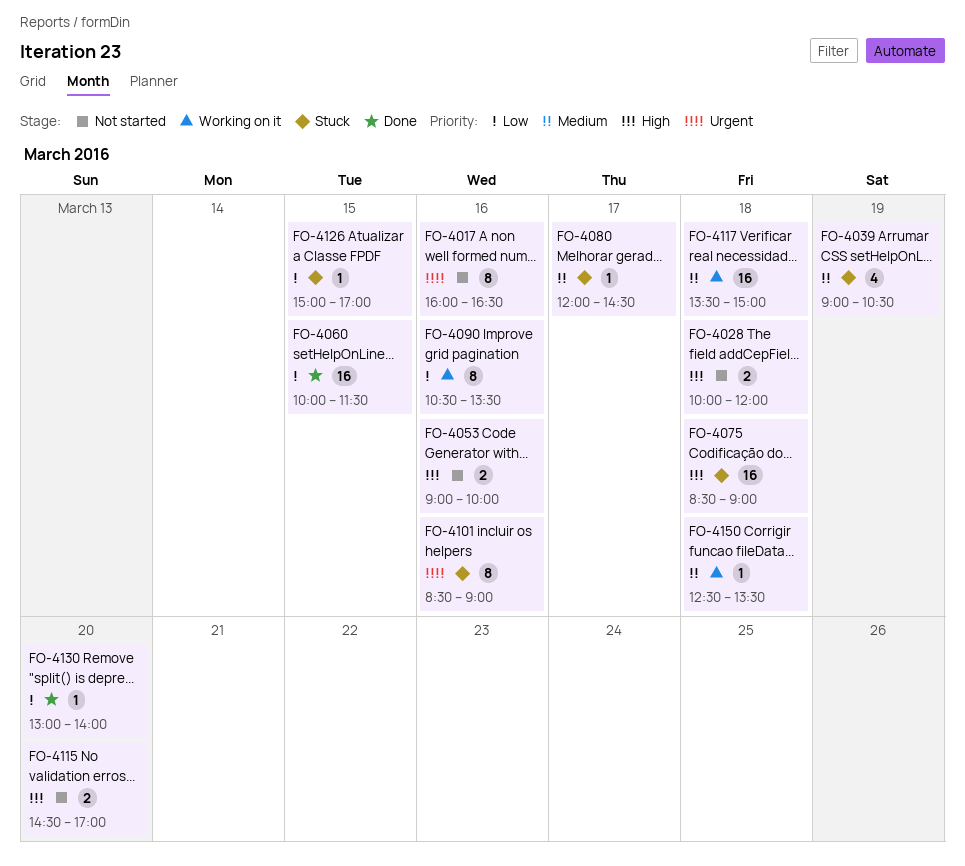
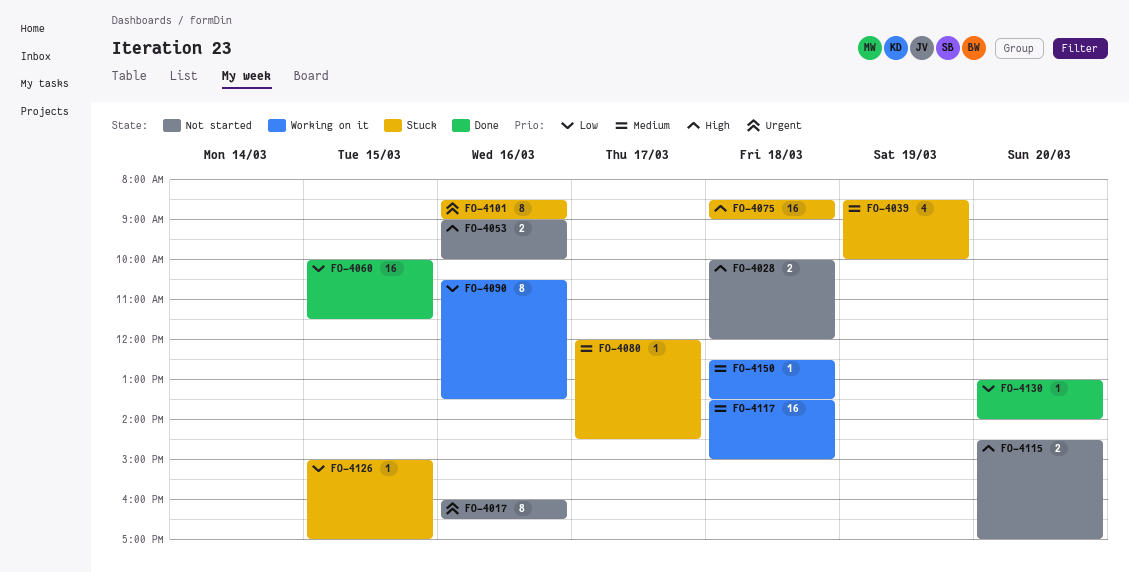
FO-4039, begins: 09:00 -> 08:30
FO-4039, ends: 10:30 -> 10:00

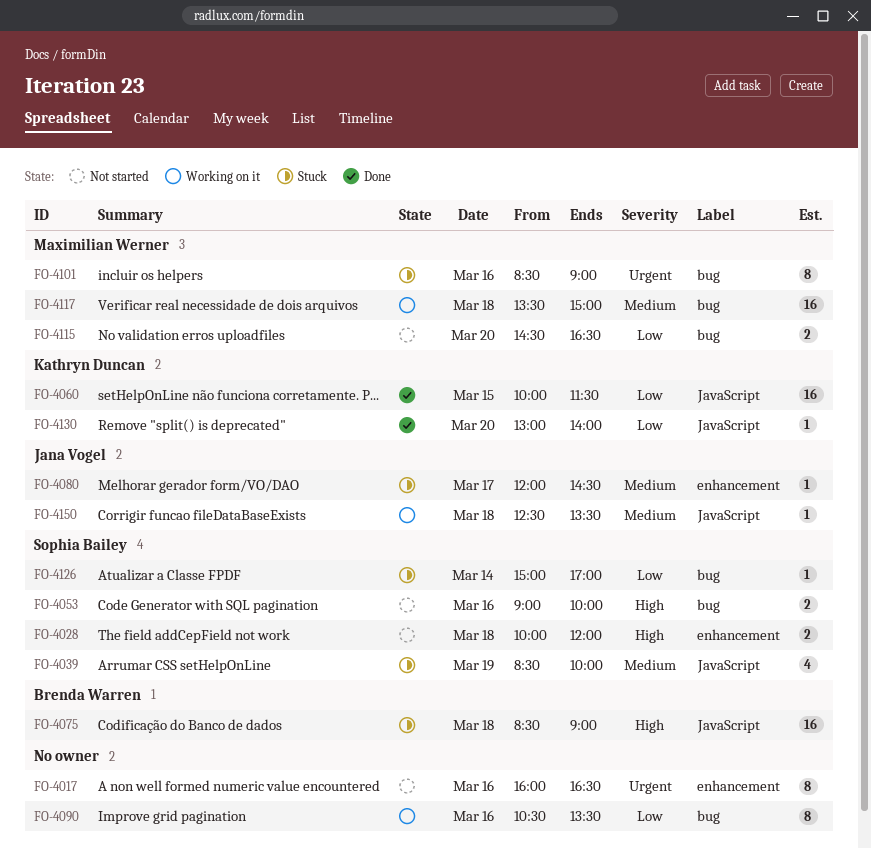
FO-4115, priority: High -> Low
FO-4115, ends: 17:00 -> 16:30
FO-4126, day: Mar 15 -> Mar 14

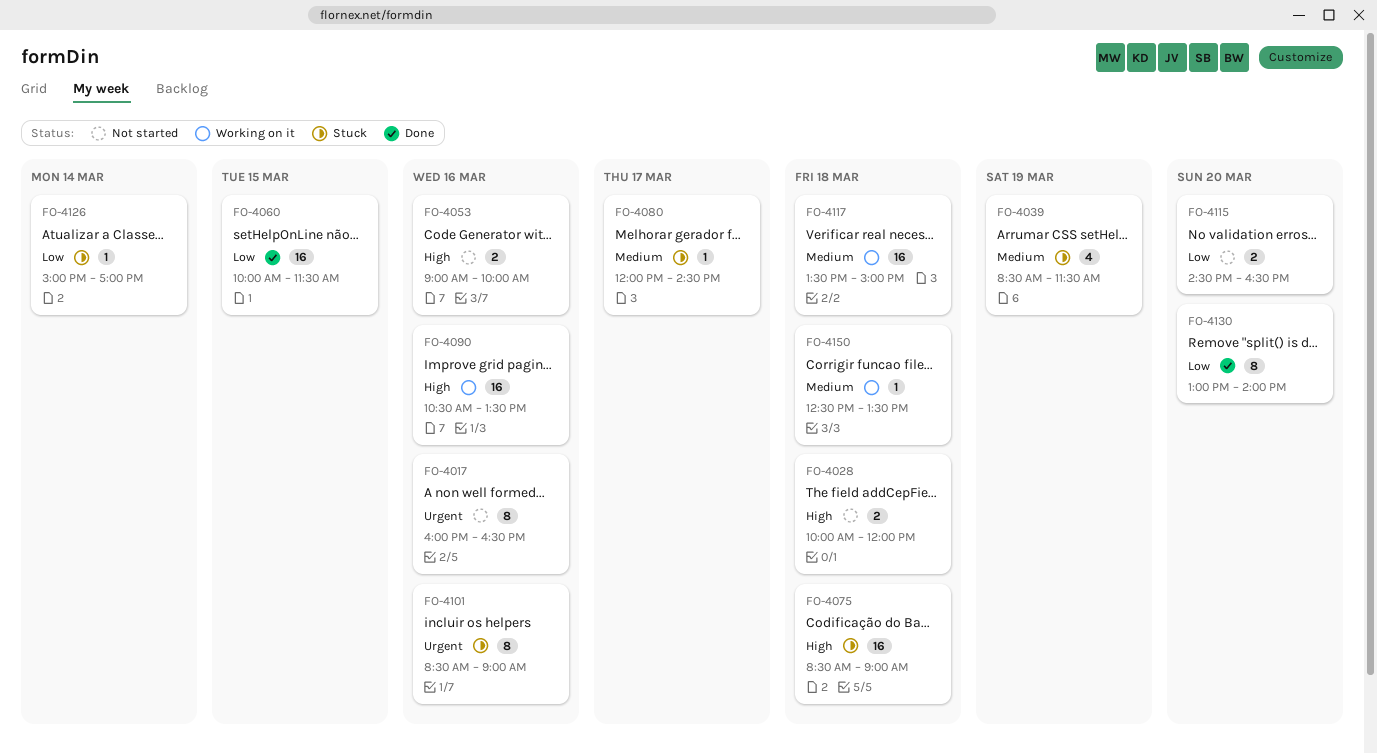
FO-4039, ends: 10:00 -> 11:30
FO-4090, priority: Low -> High
FO-4090, estimate: 8 -> 16
FO-4130, estimate: 1 -> 8

